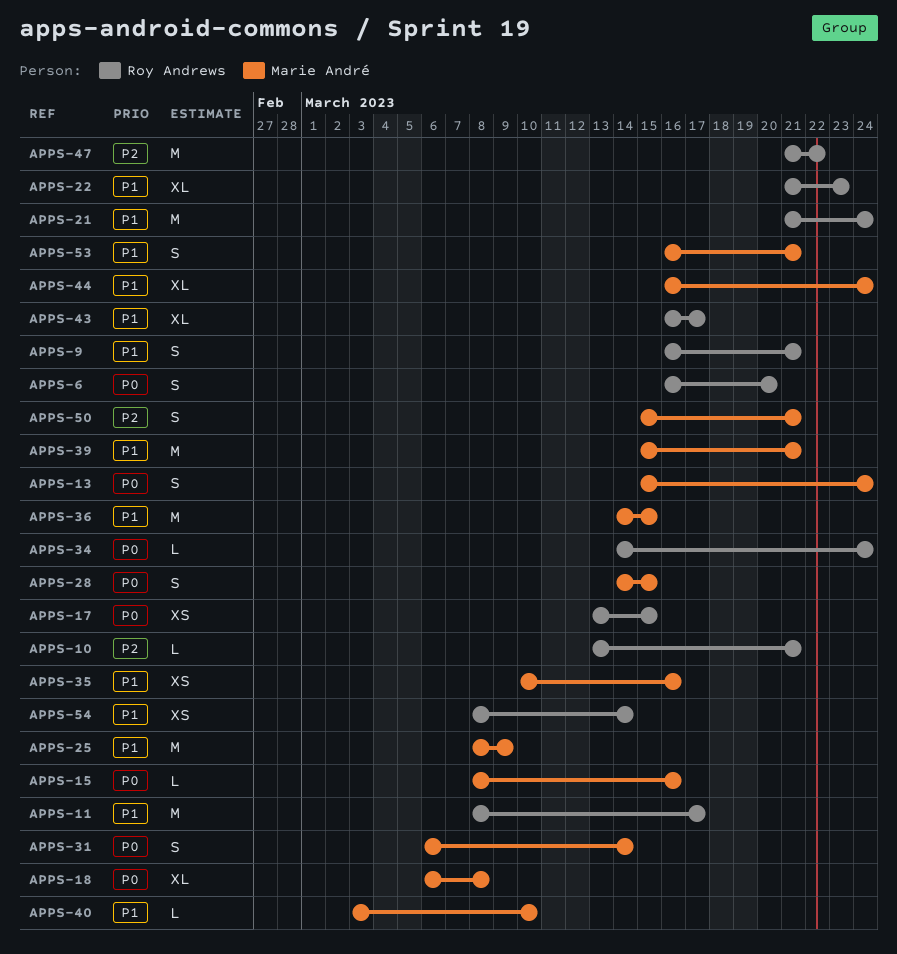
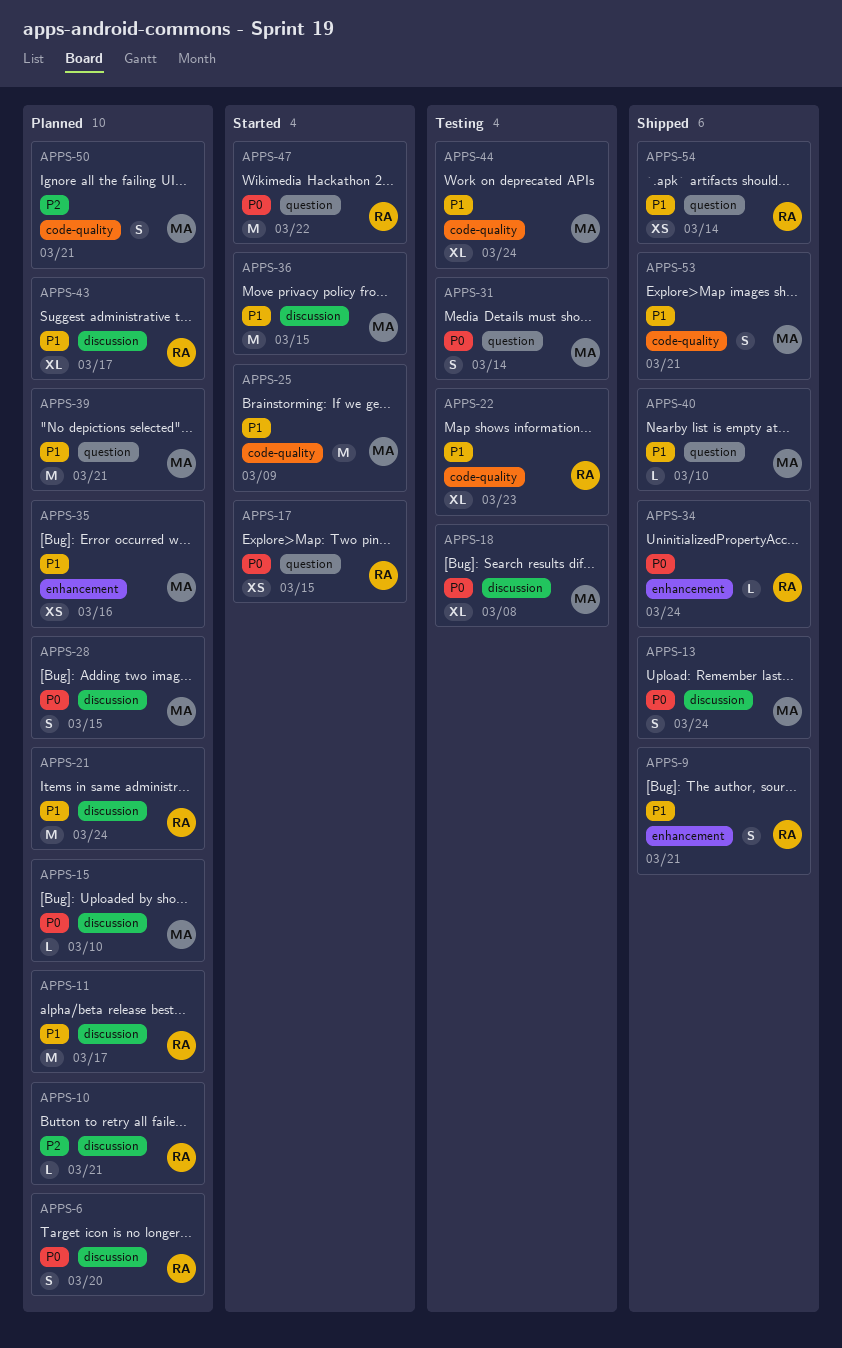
APPS-15, due: Mar 16 -> Mar 10
APPS-47, priority: P2 -> P0

